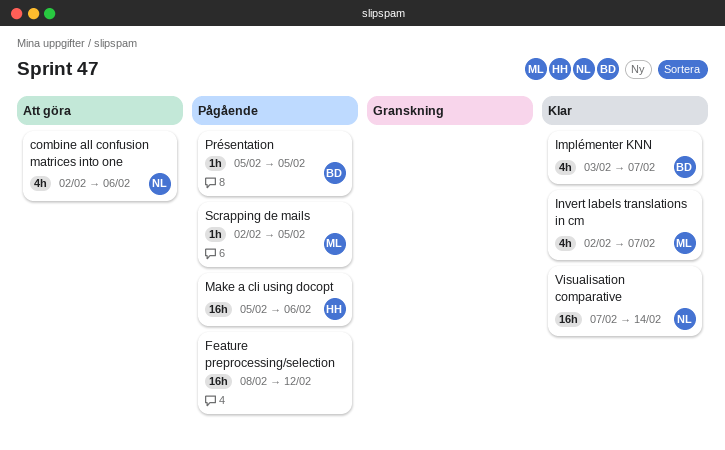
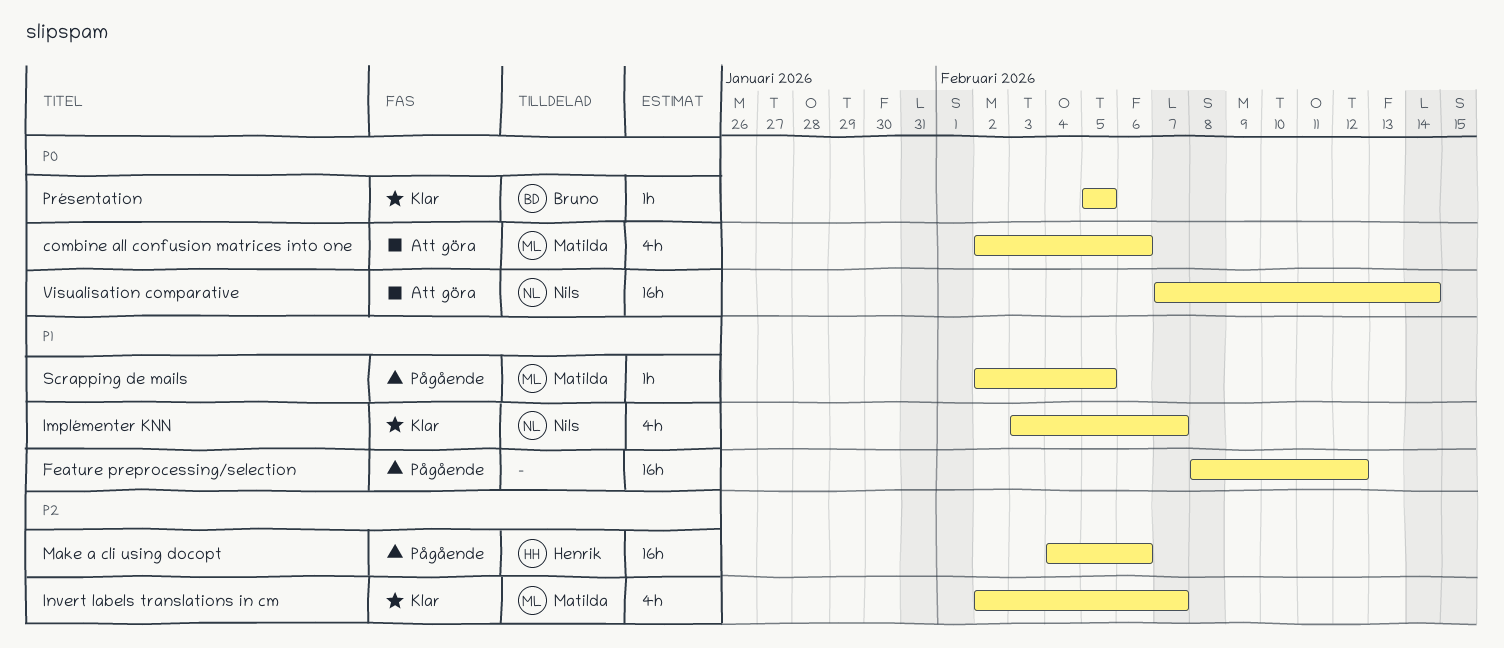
combine all confusion matrices into one, owner: Nils -> Matilda
Implémenter KNN, owner: Bruno -> Nils
Make a cli using docopt, start: Feb 5 -> Feb 4
Présentation, status: Pågående -> Klar
Visualisation comparative, status: Klar -> Att göra

